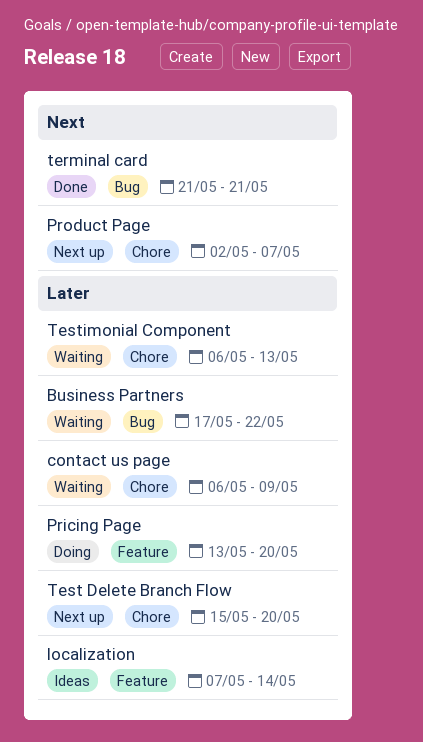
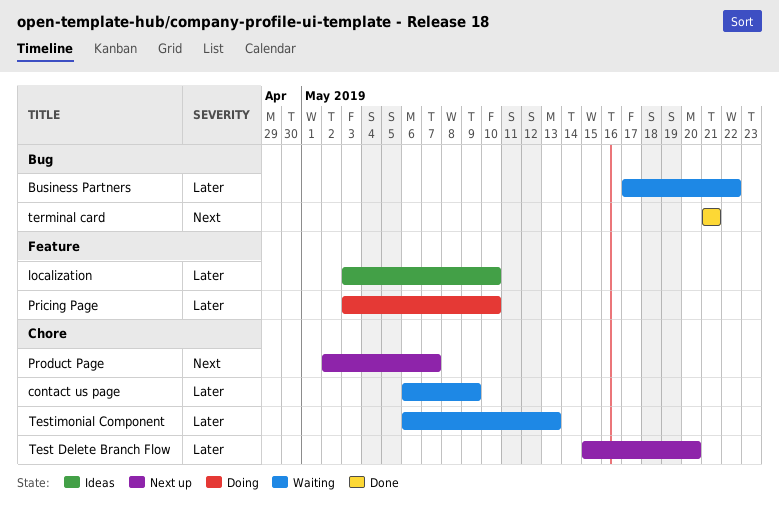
localization, start: May 7 -> May 3
localization, due: May 14 -> May 10
Pricing Page, start: May 13 -> May 3
Pricing Page, due: May 20 -> May 10

